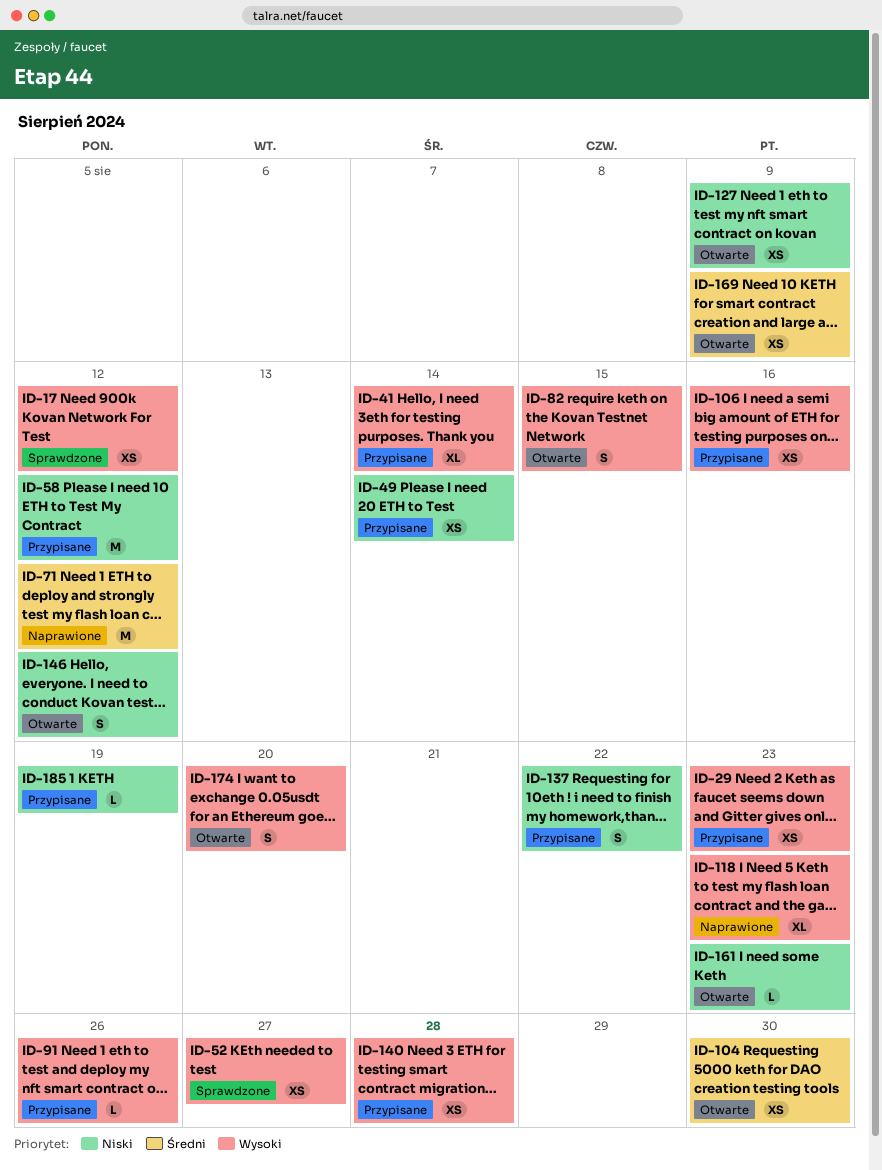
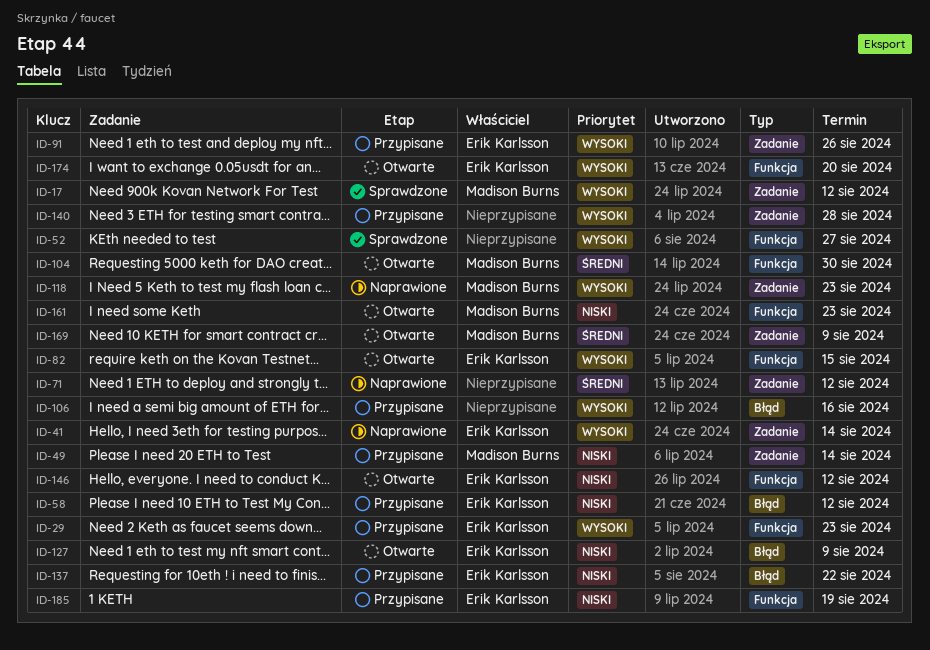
ID-41, status: Przypisane -> Naprawione

